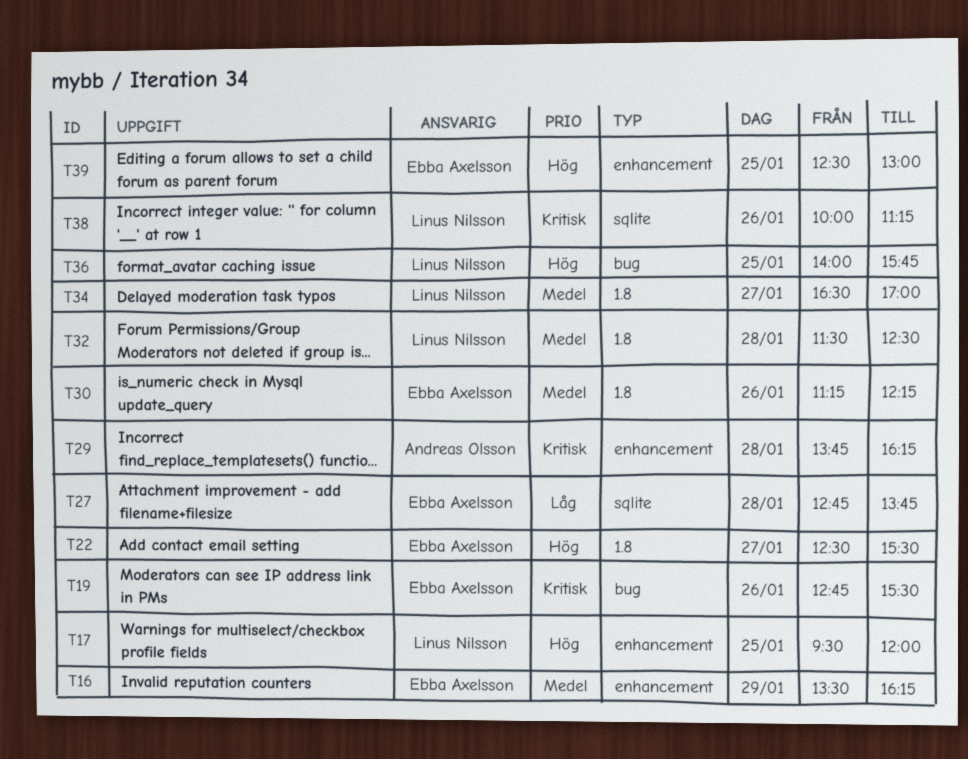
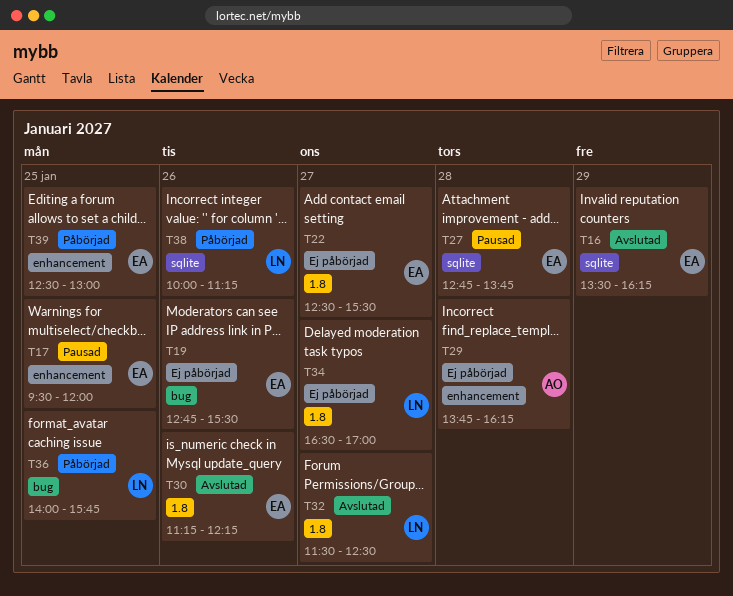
T16, label: enhancement -> sqlite
T17, owner: Linus Nilsson -> Ebba Axelsson
T32, day: Jan 28 -> Jan 27

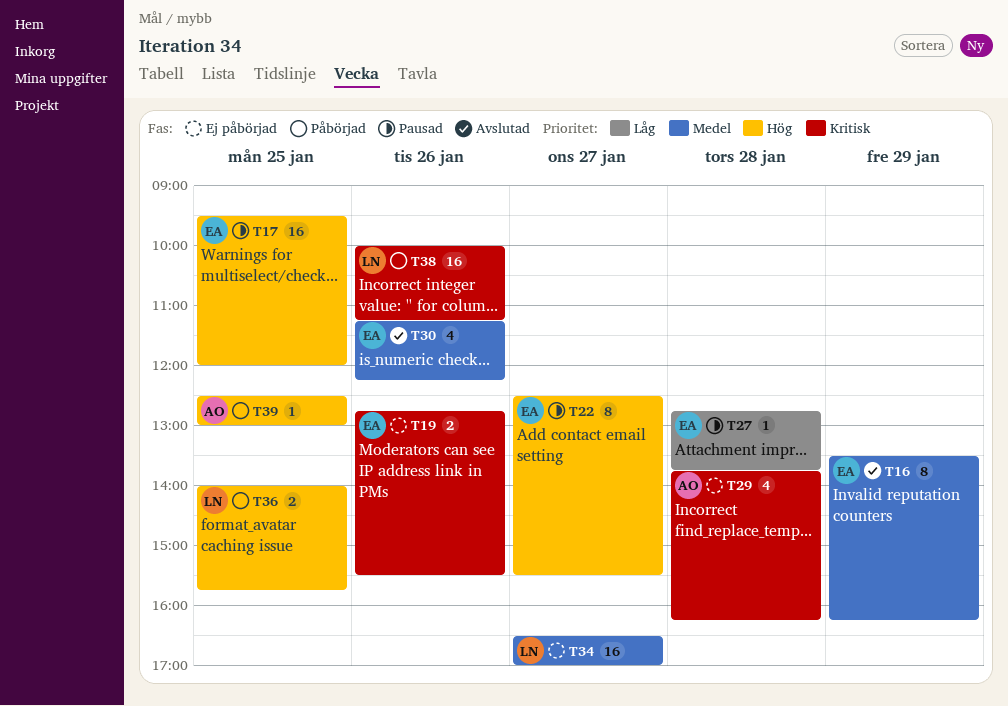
T22, status: Ej påbörjad -> Pausad
T32: present -> none
T39, owner: EA -> AO

